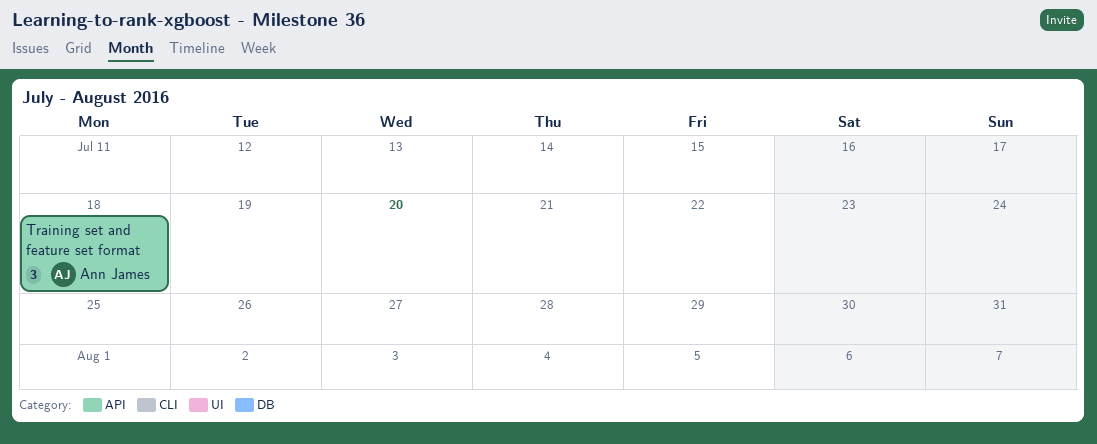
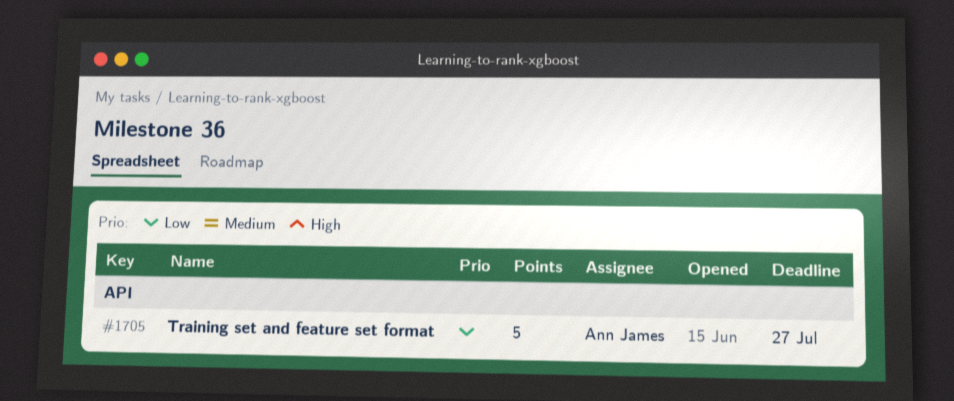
Training set and feature set format, estimate: 3 -> 5
Training set and feature set format, due: Jul 18 -> Jul 27

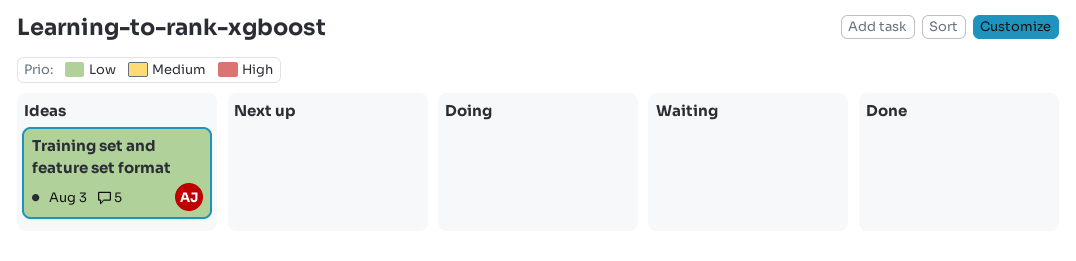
Training set and feature set format, estimate: 5 -> 1
Training set and feature set format, due: Jul 27 -> Aug 3

